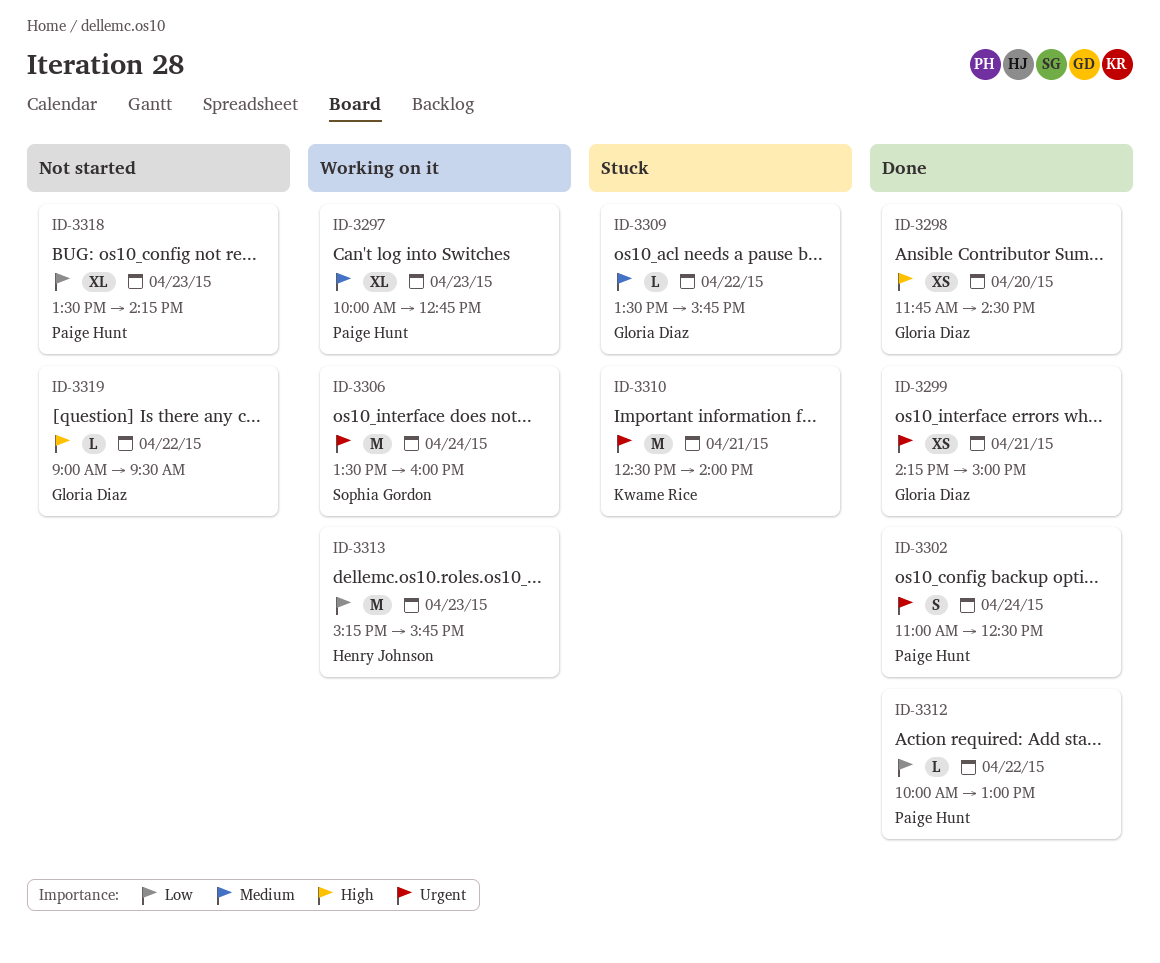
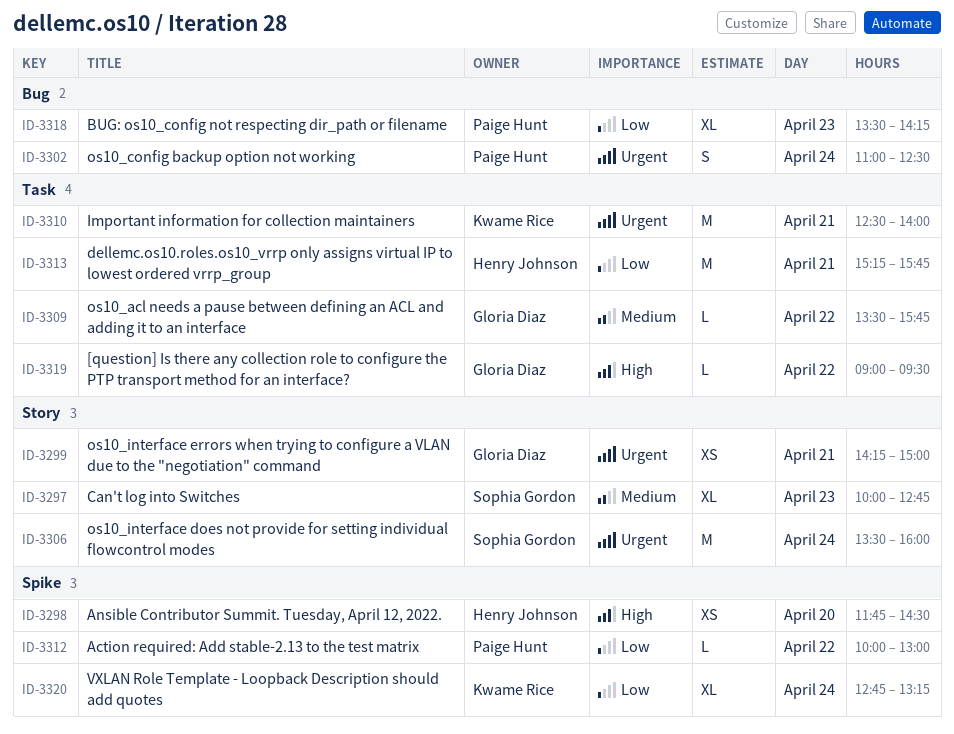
ID-3297, owner: Paige Hunt -> Sophia Gordon
ID-3298, owner: Gloria Diaz -> Henry Johnson
ID-3313, day: Apr 23 -> Apr 21
ID-3320: none -> present

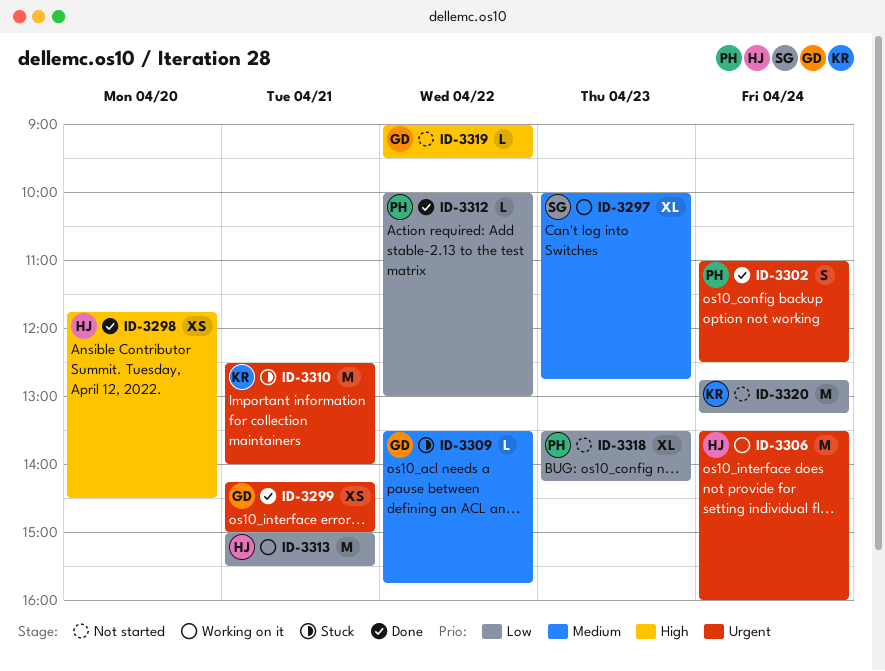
ID-3306, owner: Sophia Gordon -> Henry Johnson
ID-3313, begins: 15:15 -> 15:00
ID-3313, ends: 15:45 -> 15:30
ID-3320, estimate: XL -> M

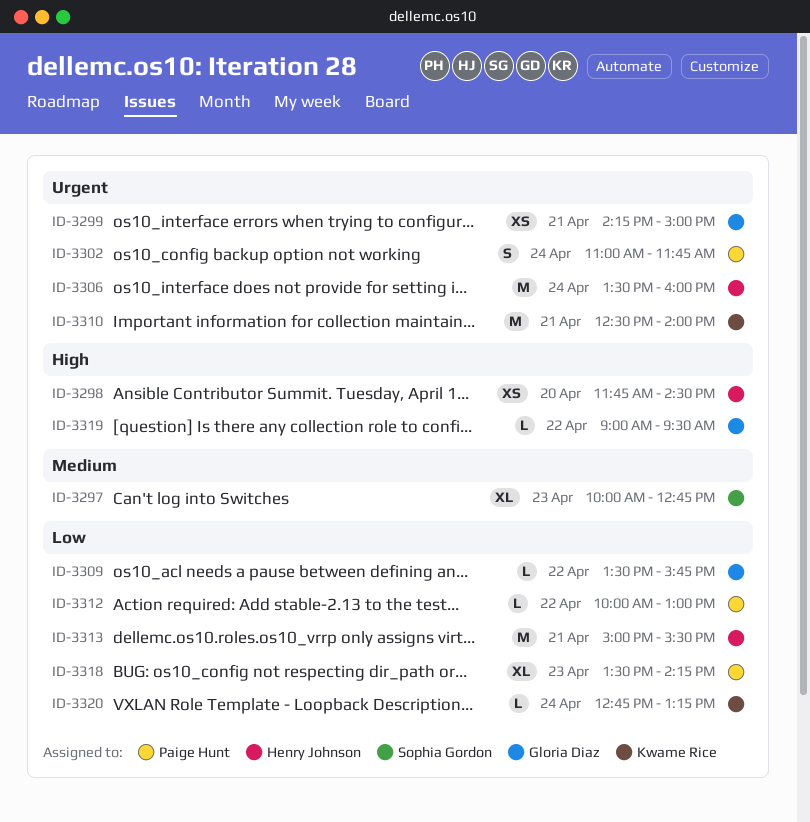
ID-3302, ends: 12:30 -> 11:45
ID-3309, priority: Medium -> Low
ID-3320, estimate: M -> L

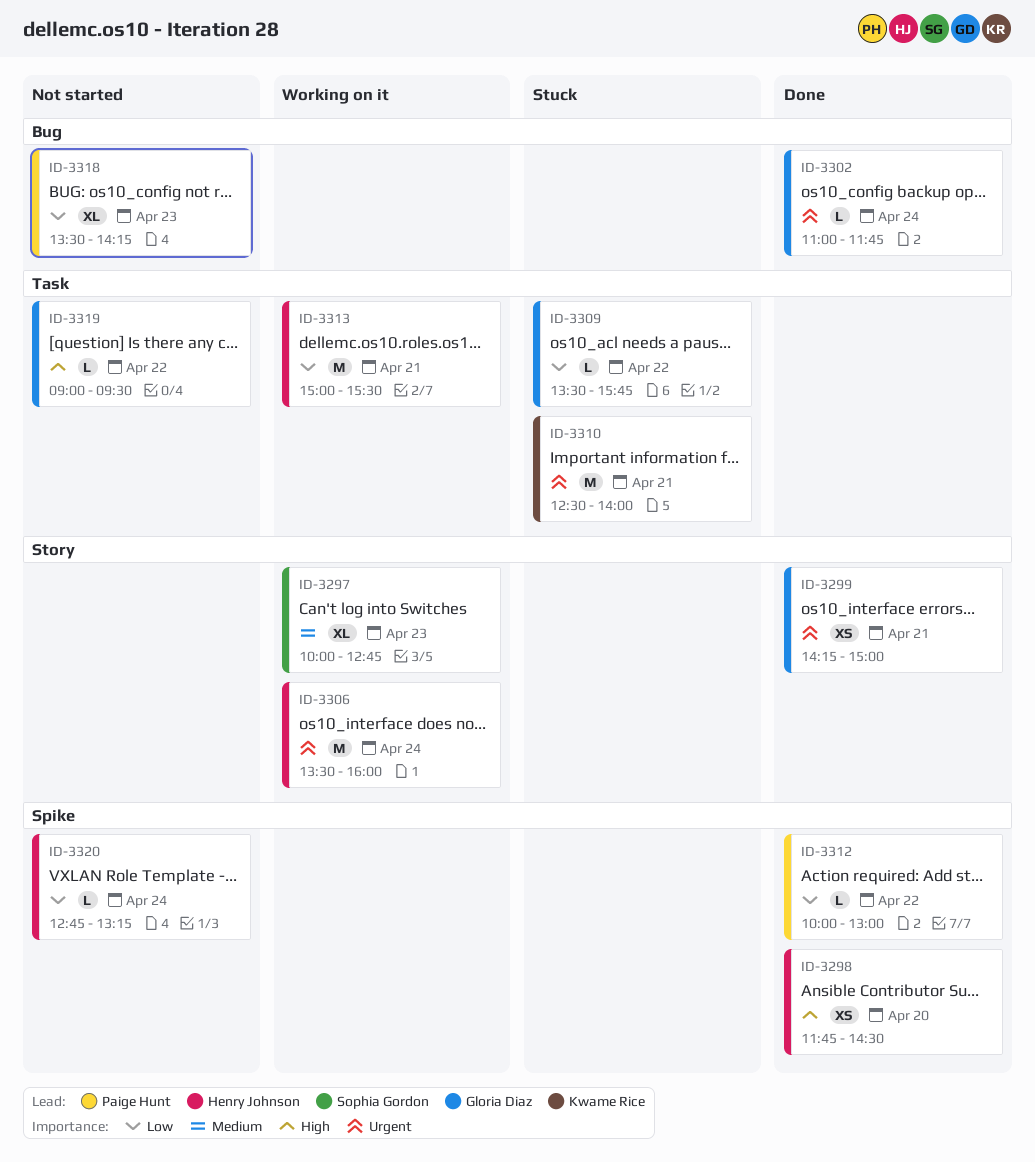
ID-3302, owner: Paige Hunt -> Gloria Diaz
ID-3302, estimate: S -> L
ID-3320, owner: Kwame Rice -> Henry Johnson

